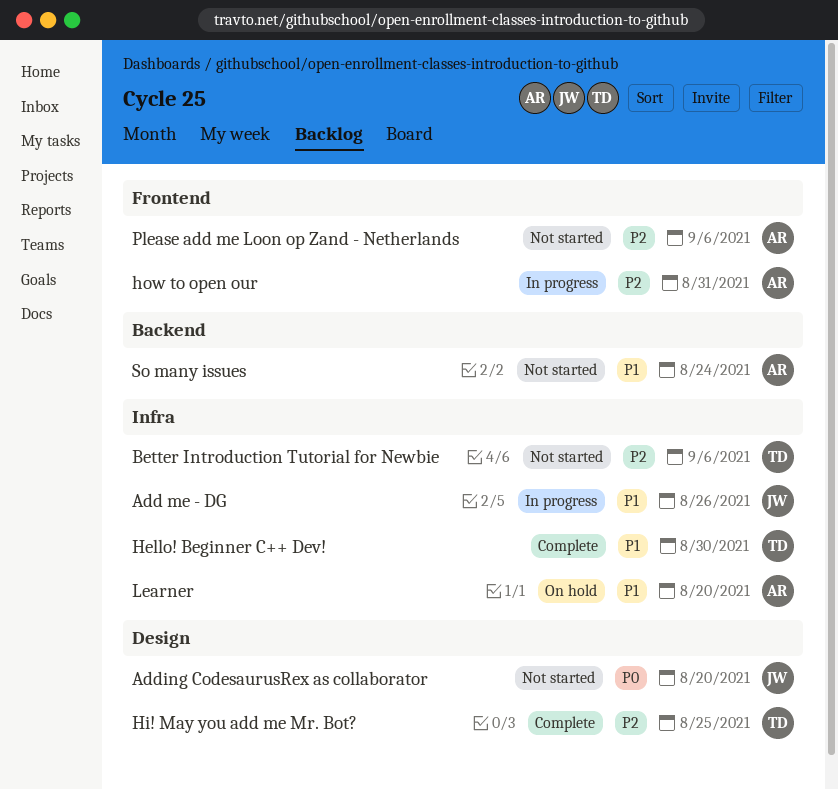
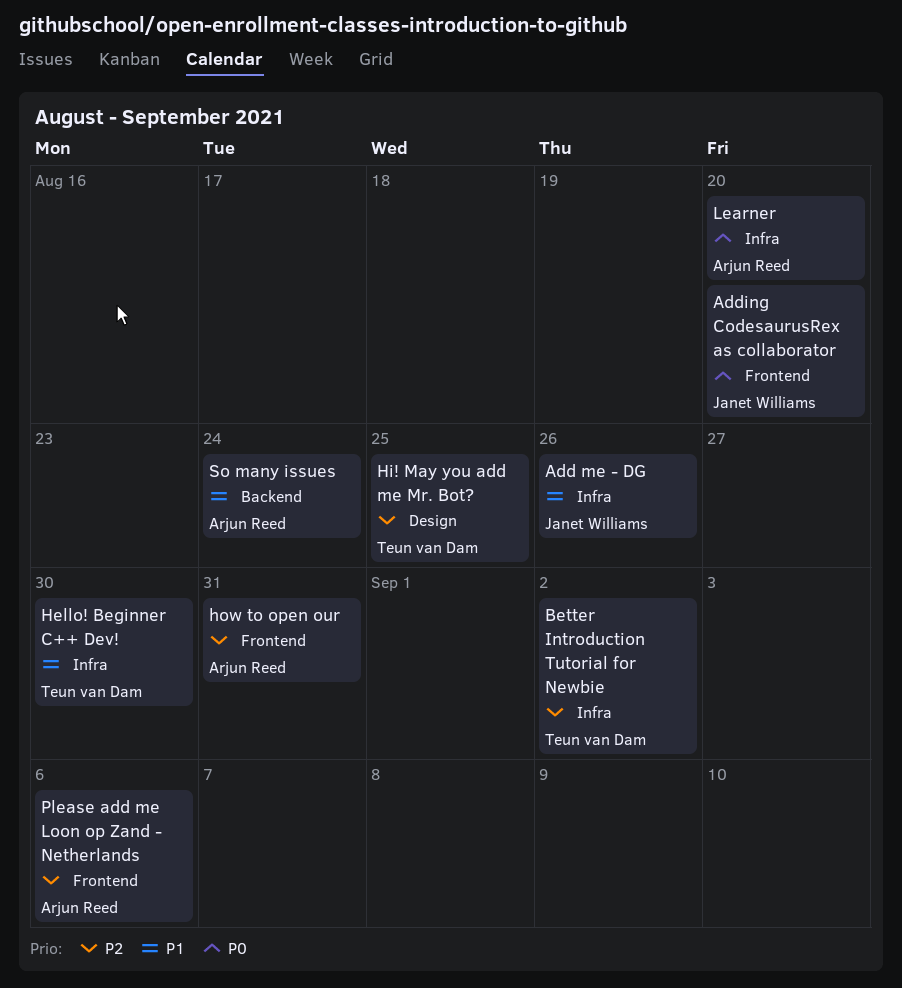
Adding CodesaurusRex as collaborator, label: Design -> Frontend
Better Introduction Tutorial for Newbie, due: Sep 6 -> Sep 2
Learner, priority: P1 -> P0

